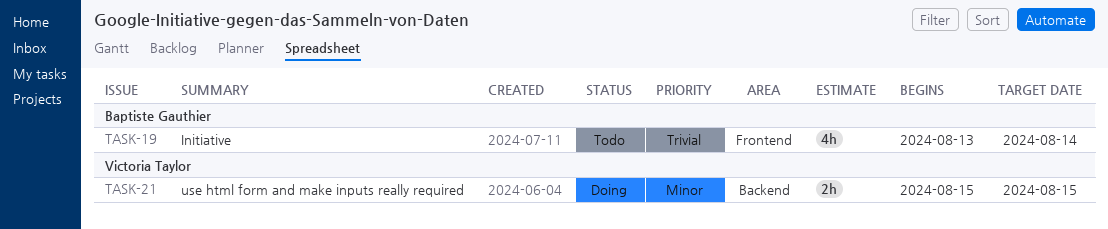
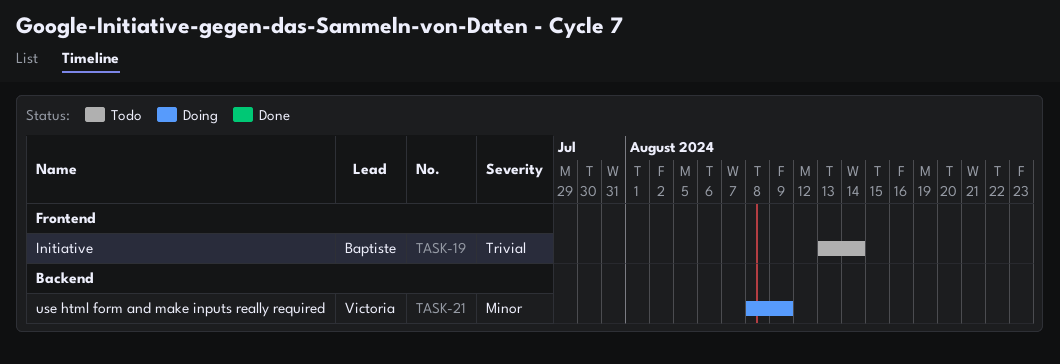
TASK-21, start: Aug 15 -> Aug 8
TASK-21, due: Aug 15 -> Aug 9

